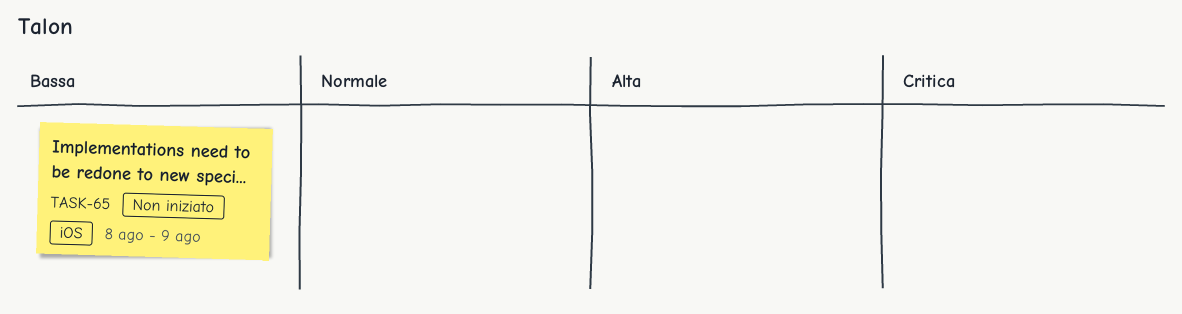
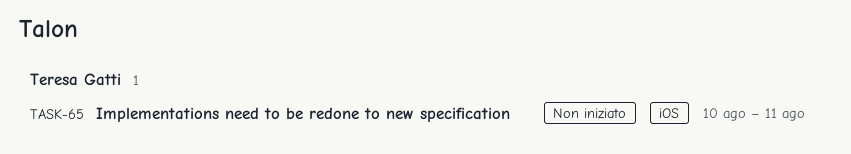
TASK-65, start: Aug 8 -> Aug 10
TASK-65, due: Aug 9 -> Aug 11

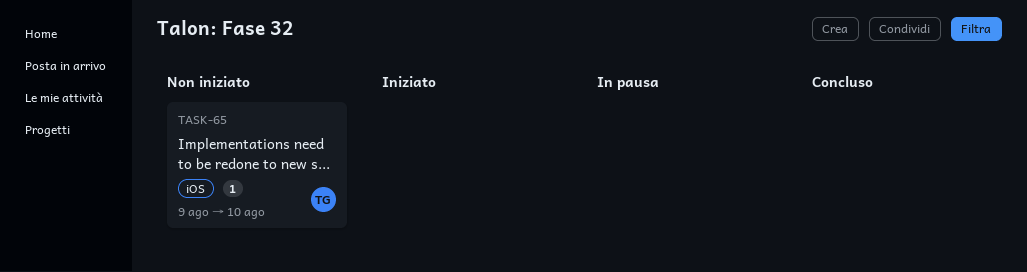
TASK-65, start: Aug 10 -> Aug 9
TASK-65, due: Aug 11 -> Aug 10

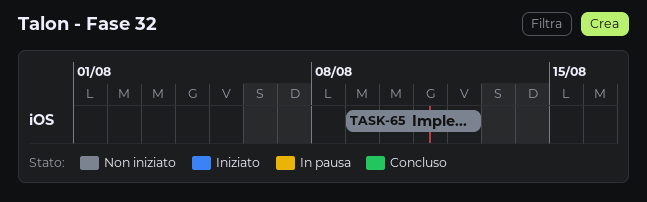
TASK-65, due: Aug 10 -> Aug 12

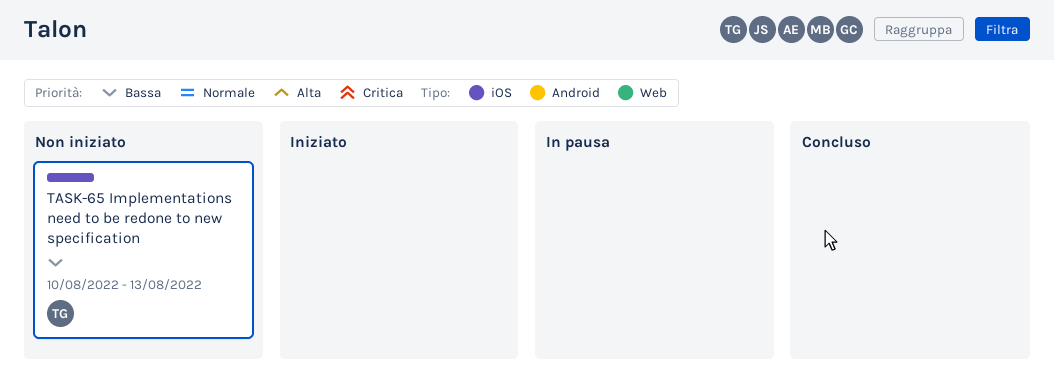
TASK-65, start: Aug 9 -> Aug 10
TASK-65, due: Aug 12 -> Aug 13

